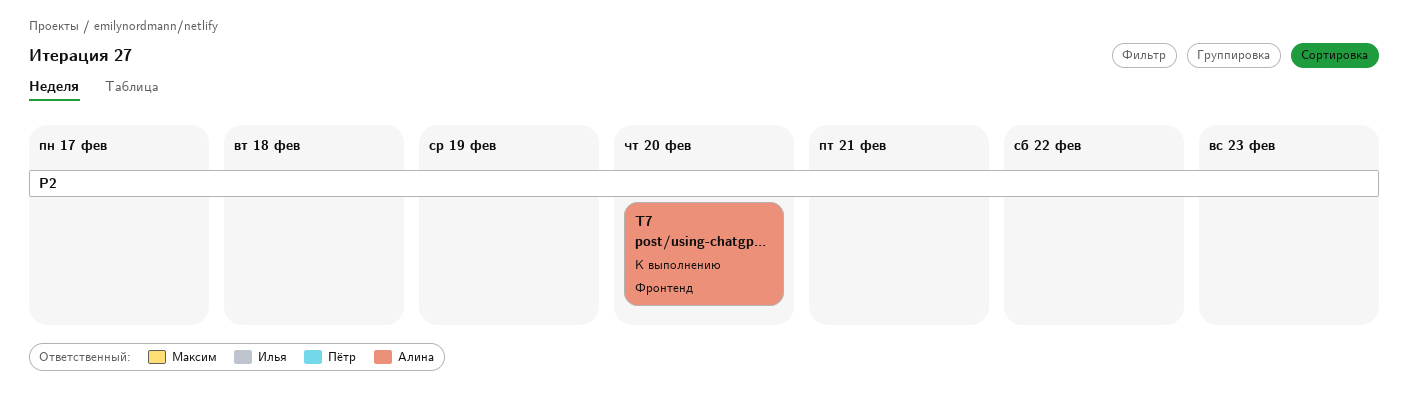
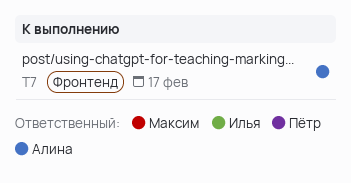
T7, due: Feb 20 -> Feb 17

